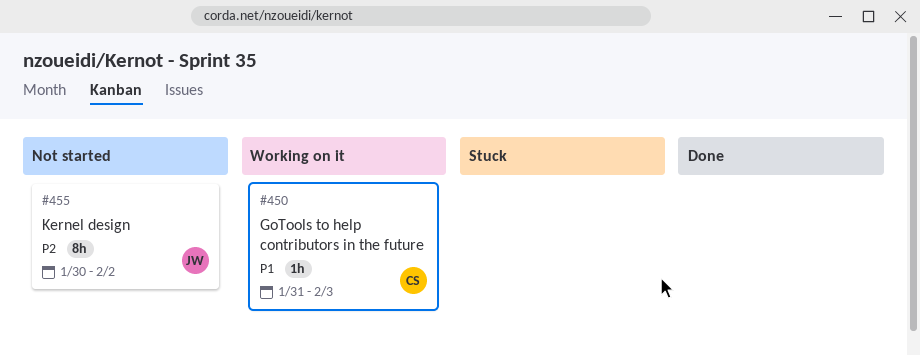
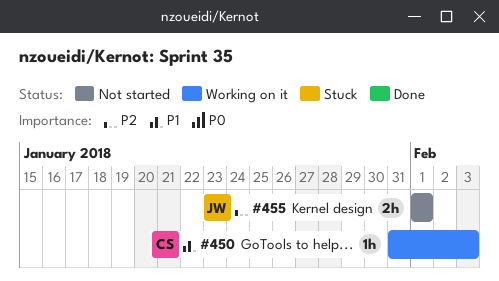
#455, estimate: 8h -> 2h
#455, start: Jan 30 -> Feb 1
#455, due: Feb 2 -> Feb 1

